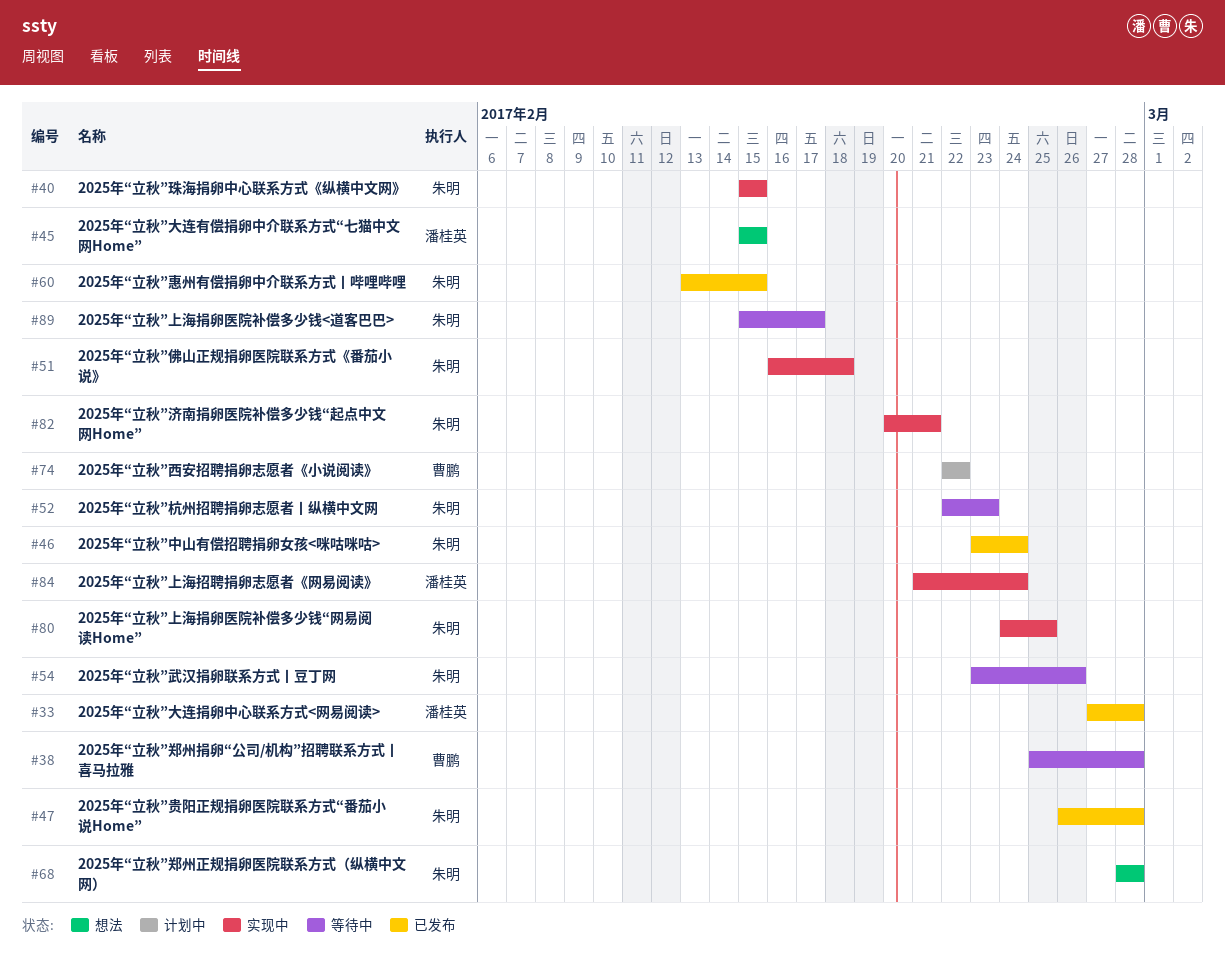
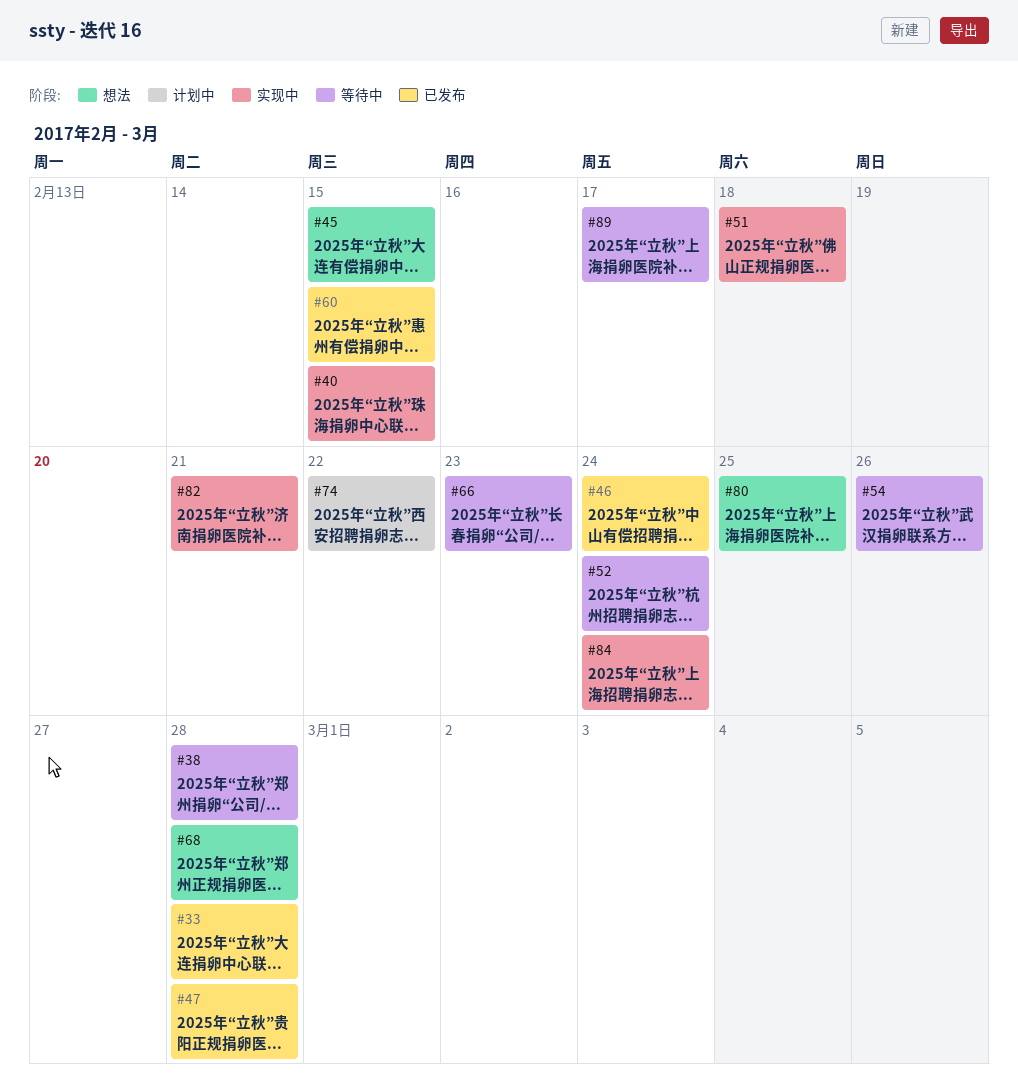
#52, due: Feb 23 -> Feb 24
#66: none -> present
#80, status: 实现中 -> 想法

